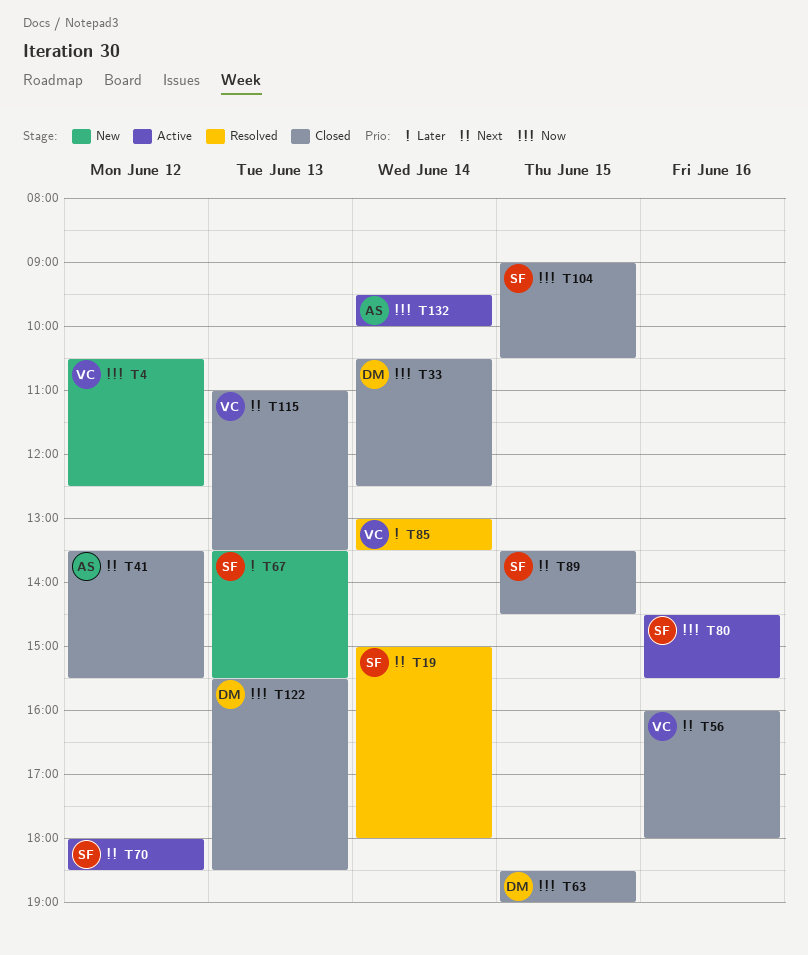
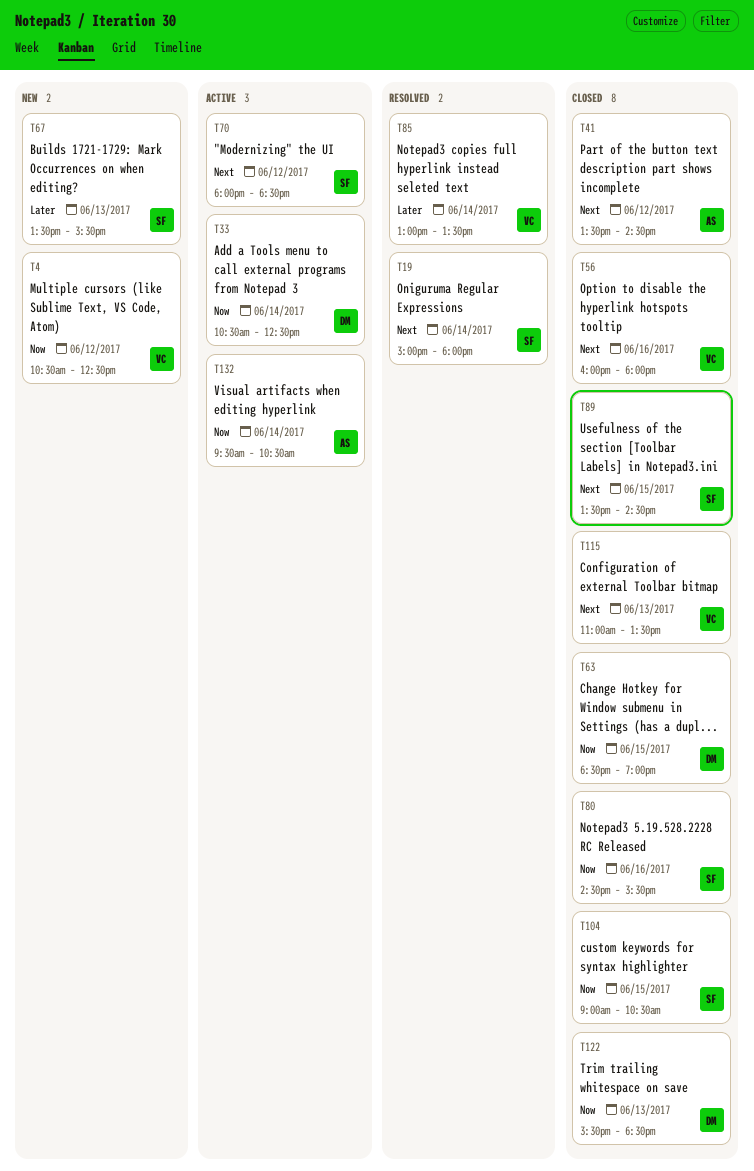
T33, status: Closed -> Active
T41, ends: 15:30 -> 14:30
T80, status: Active -> Closed
T132, ends: 10:00 -> 10:30

